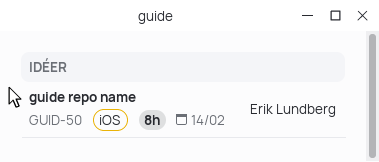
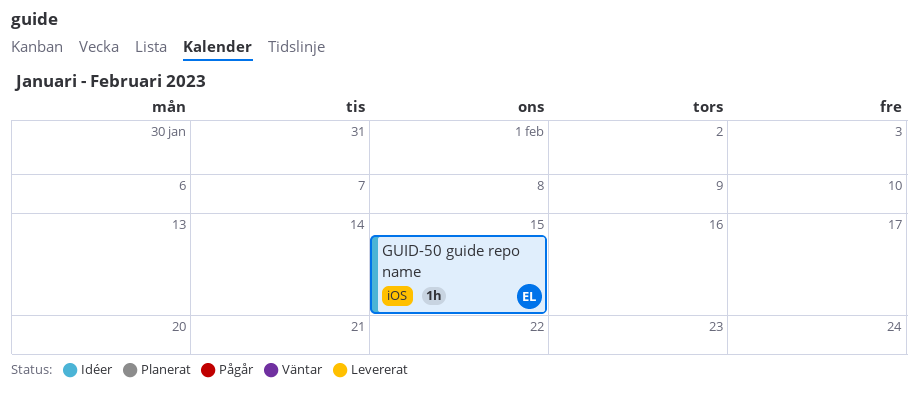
GUID-50, estimate: 8h -> 1h
GUID-50, due: Feb 14 -> Feb 15

